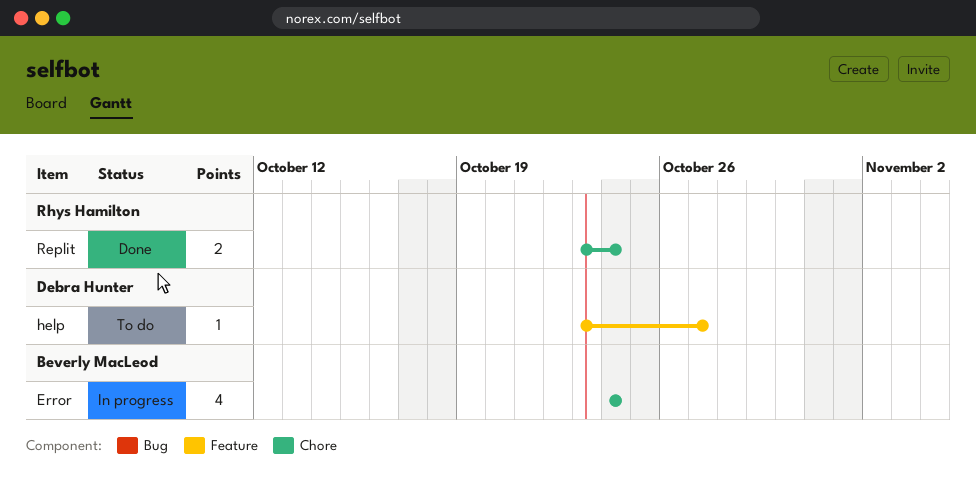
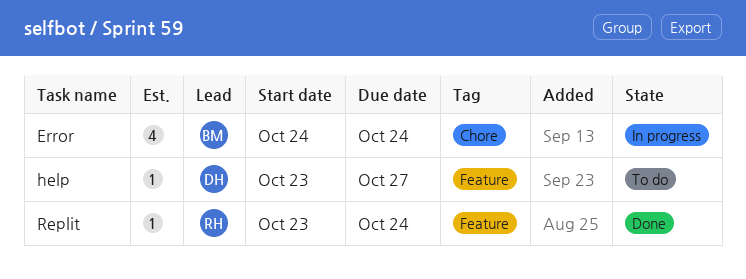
Replit, label: Chore -> Feature
Replit, estimate: 2 -> 1

